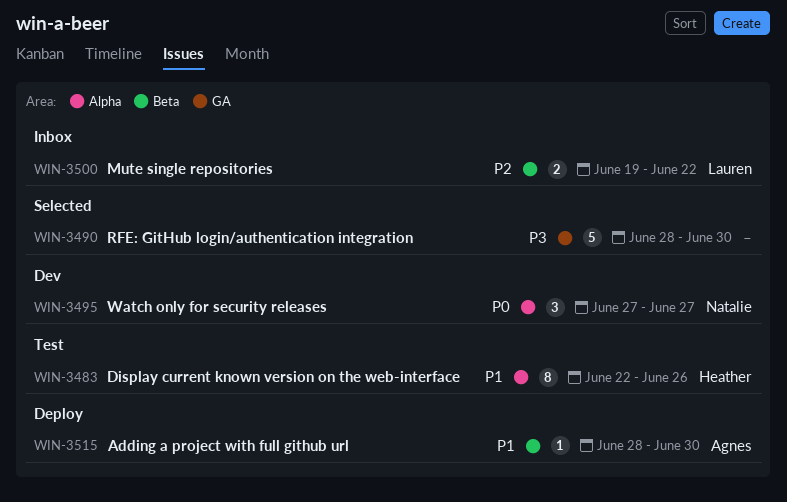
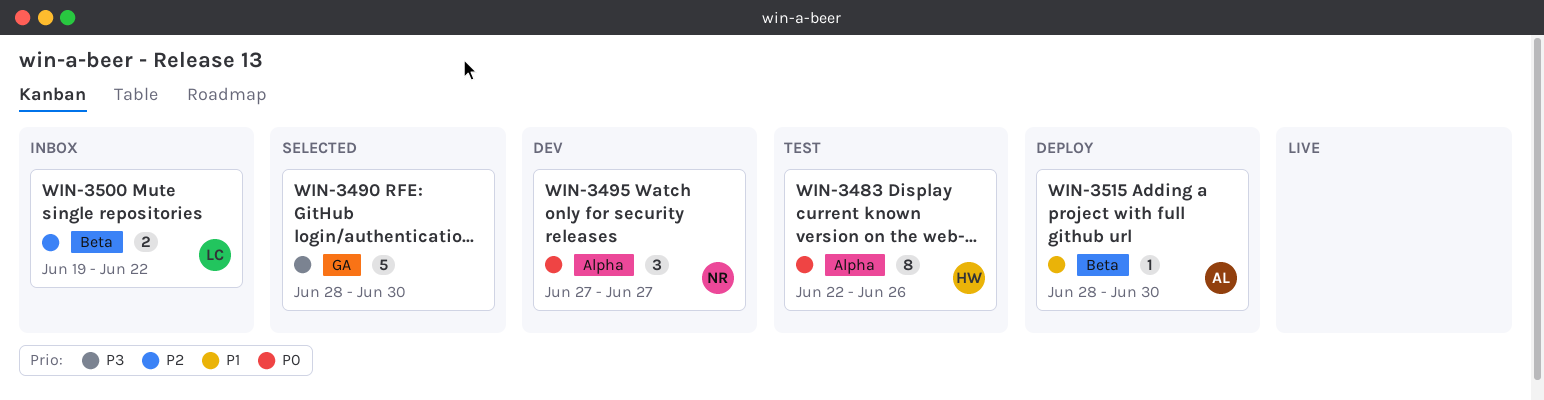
WIN-3483, priority: P1 -> P0

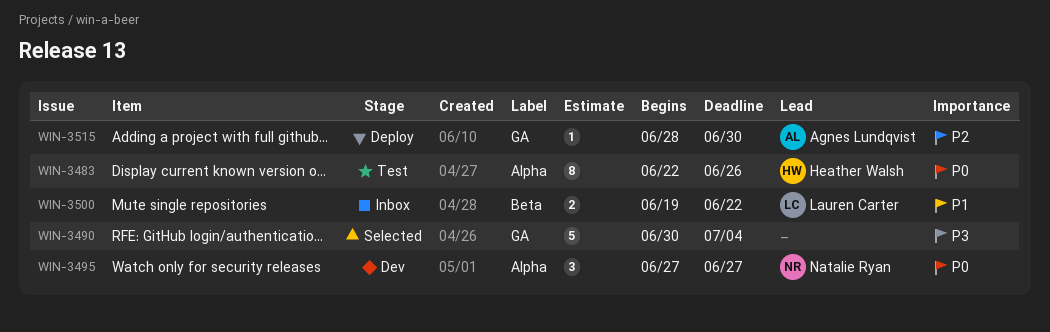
WIN-3490, start: Jun 28 -> Jun 30
WIN-3490, due: Jun 30 -> Jul 4
WIN-3500, priority: P2 -> P1
WIN-3515, priority: P1 -> P2
WIN-3515, label: Beta -> GA

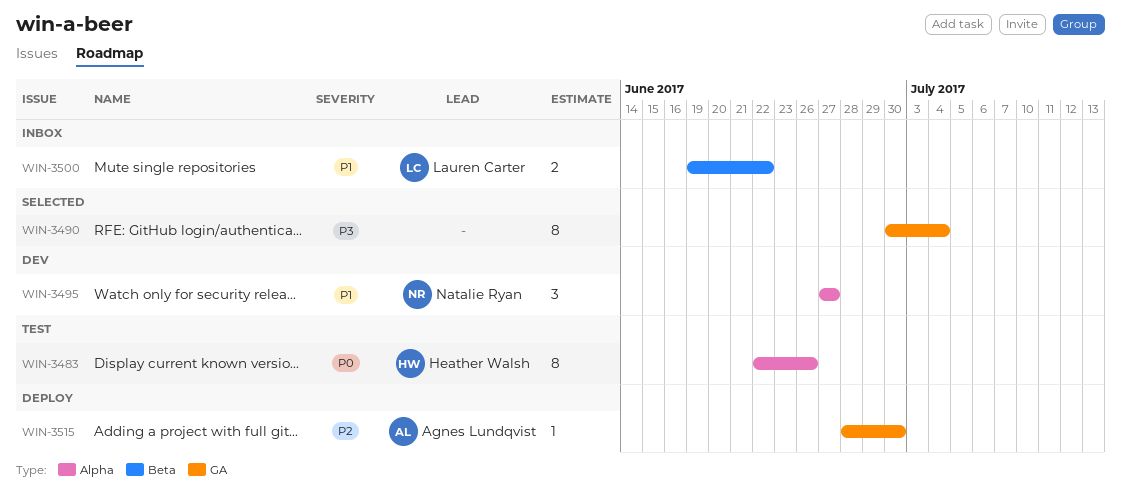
WIN-3490, estimate: 5 -> 8
WIN-3495, priority: P0 -> P1

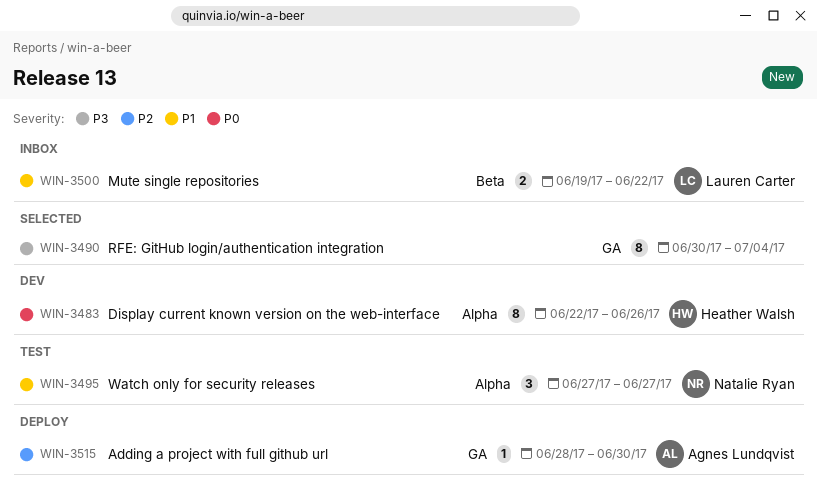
WIN-3483, status: Test -> Dev
WIN-3495, status: Dev -> Test

